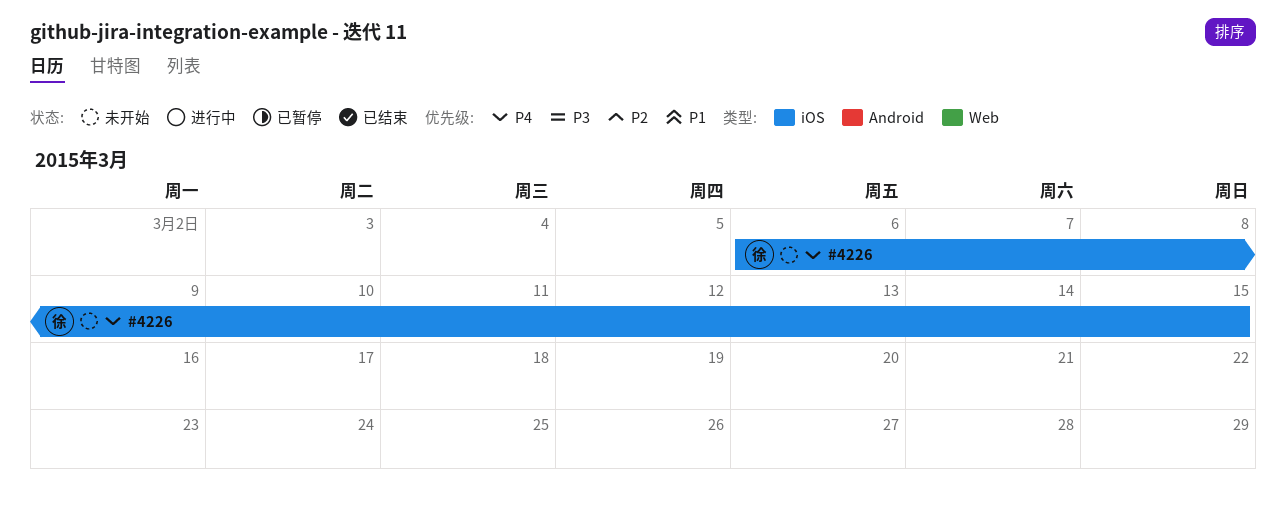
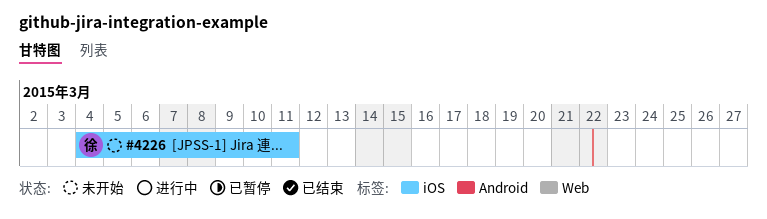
#4226, start: Mar 6 -> Mar 4
#4226, due: Mar 15 -> Mar 11

